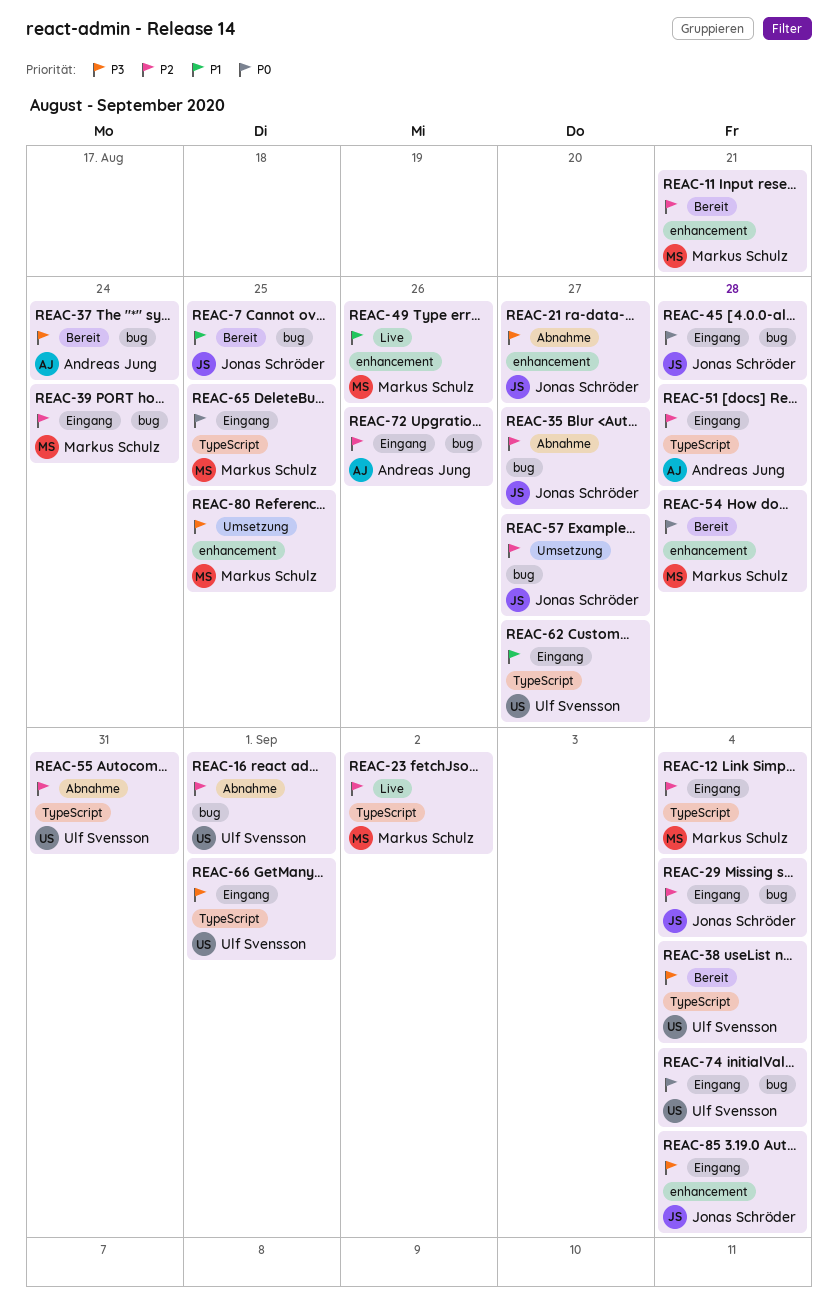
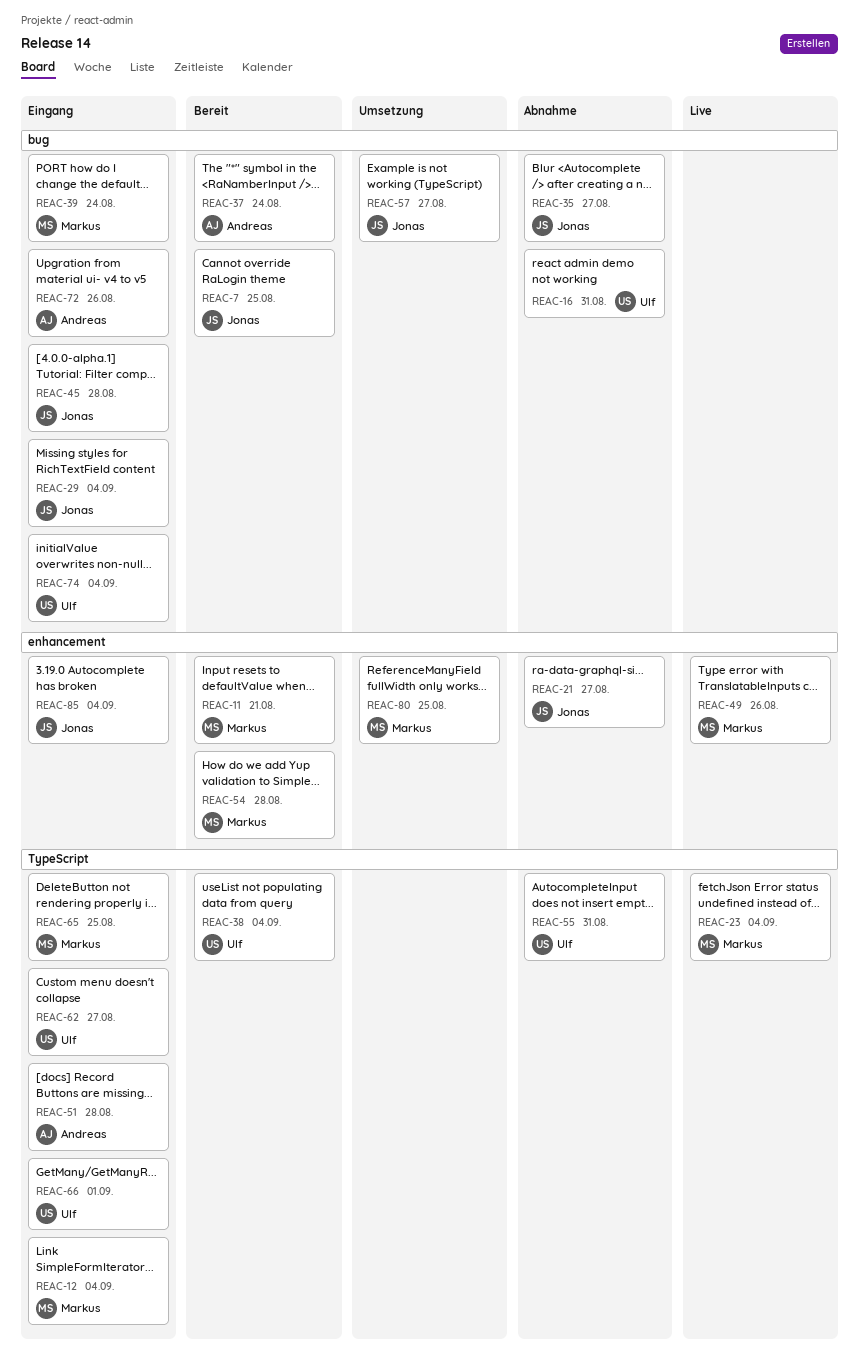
REAC-16, due: Sep 1 -> Aug 31
REAC-23, due: Sep 2 -> Sep 4

